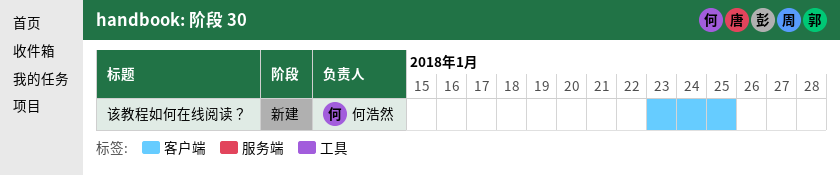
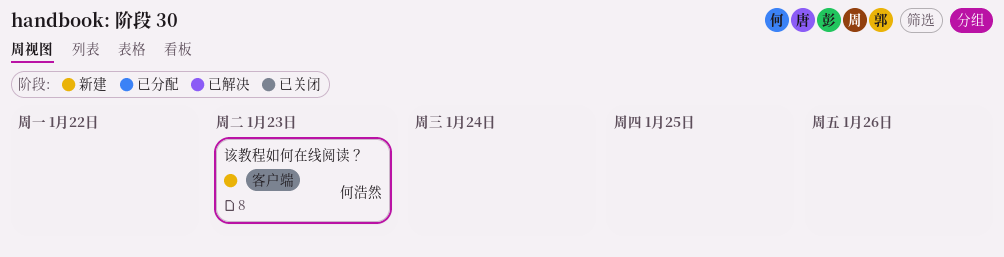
该教程如何在线阅读？, due: Jan 25 -> Jan 23

